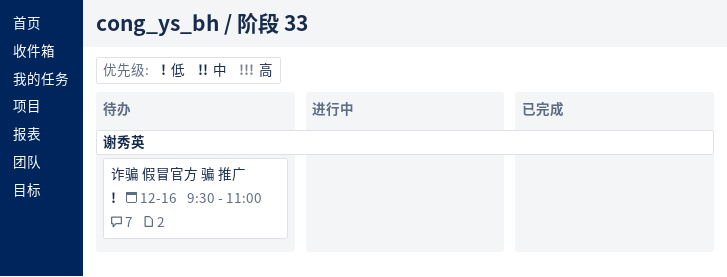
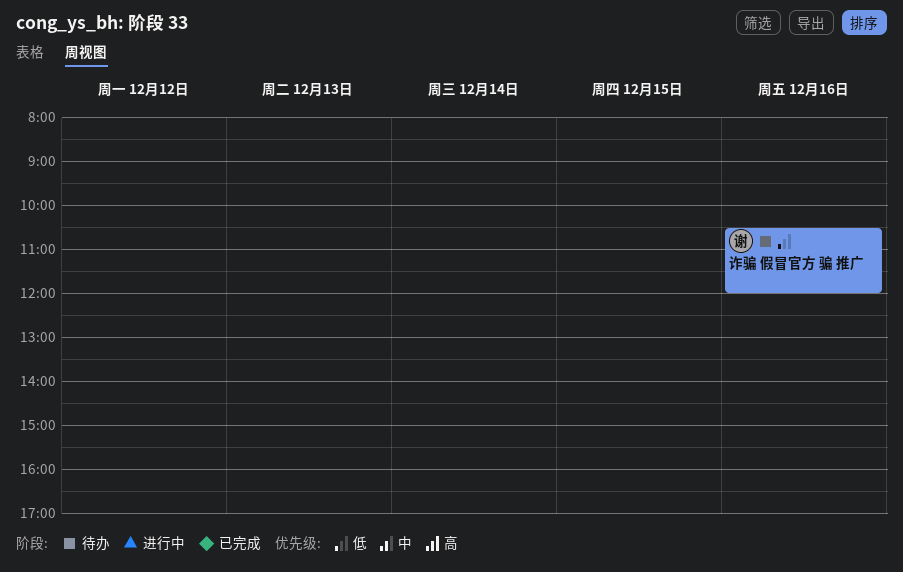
诈骗 假冒官方 骗 推广, begins: 09:30 -> 10:30
诈骗 假冒官方 骗 推广, ends: 11:00 -> 12:00

